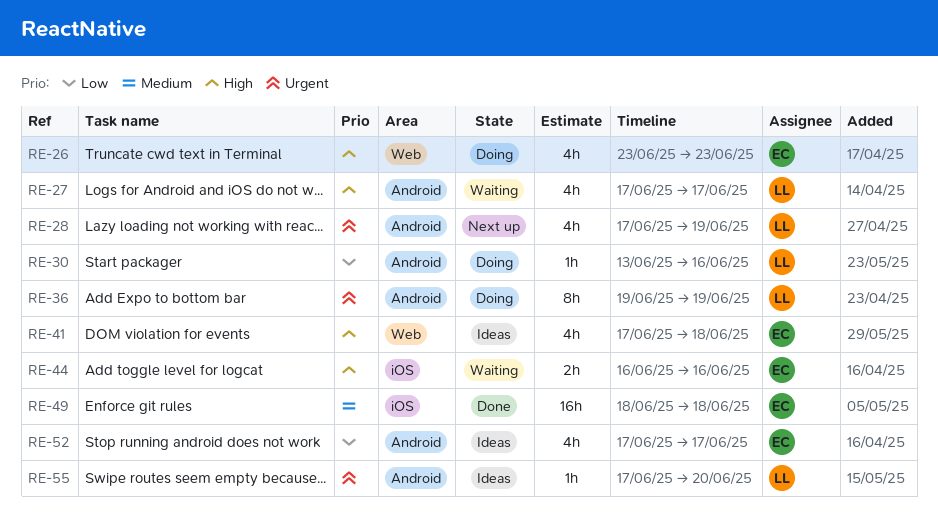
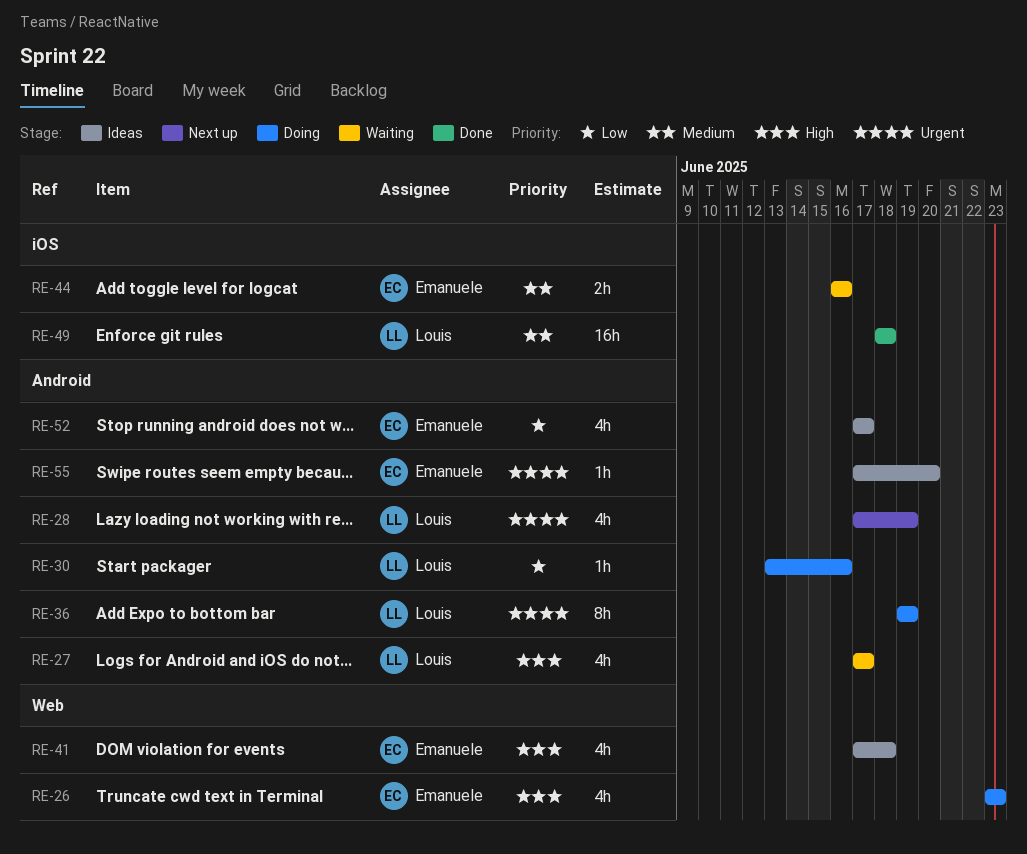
RE-44, priority: High -> Medium
RE-49, owner: Emanuele -> Louis
RE-55, owner: Louis -> Emanuele

